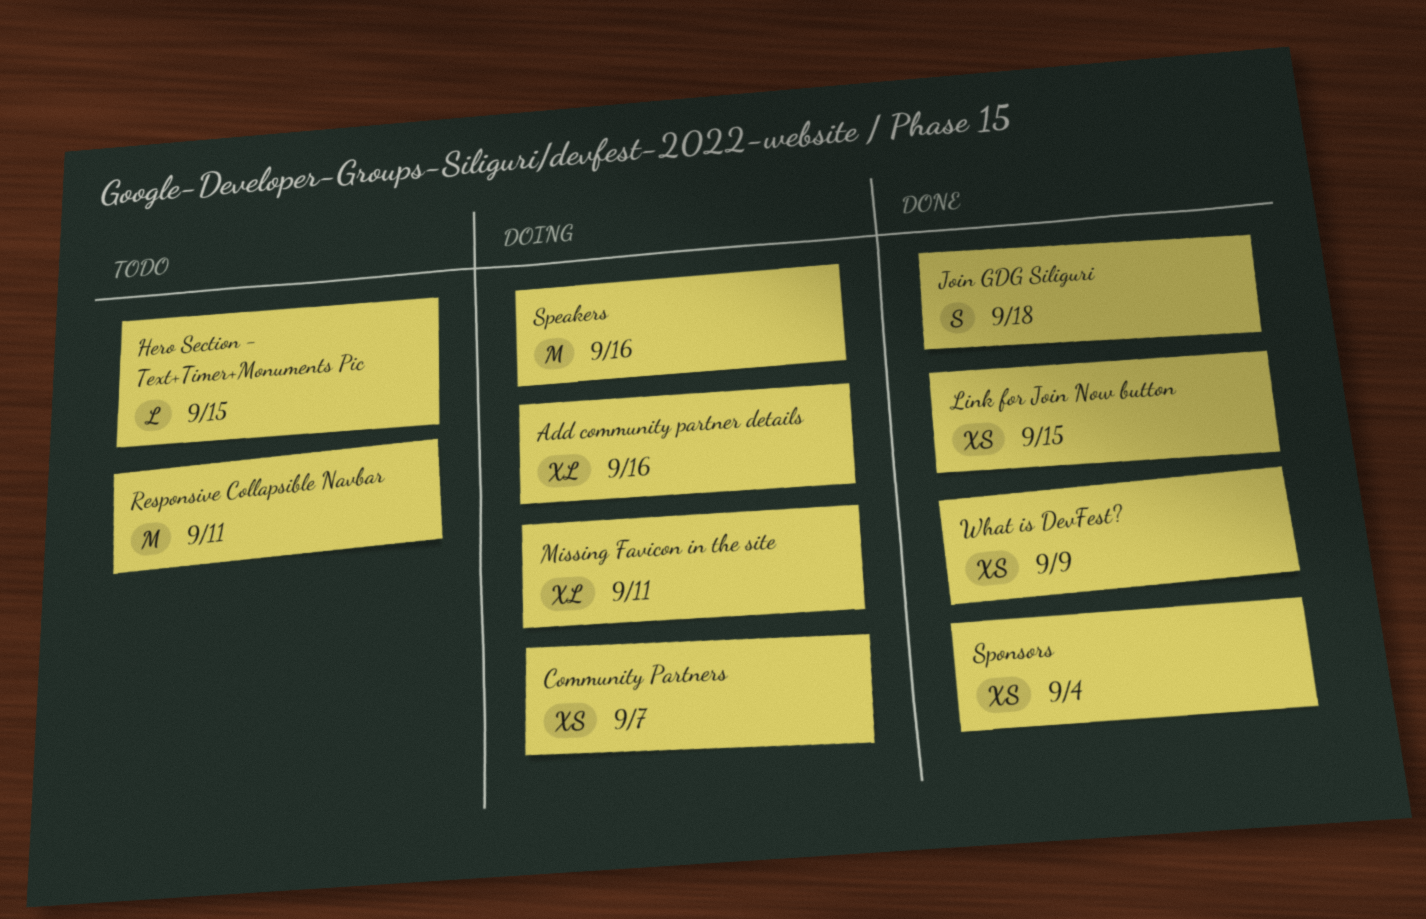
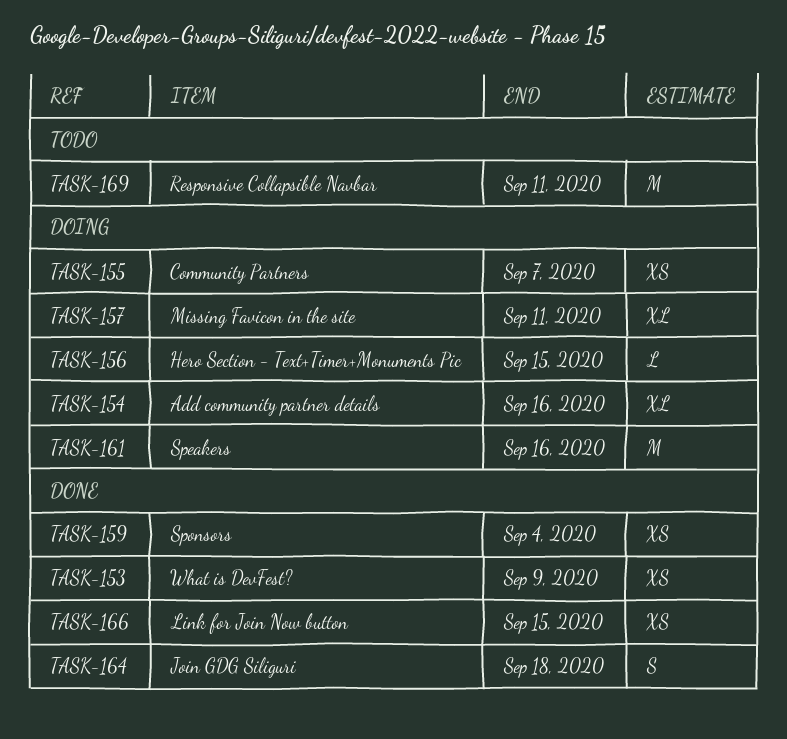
Hero Section - Text+Timer+Monuments Pic, status: Todo -> Doing

